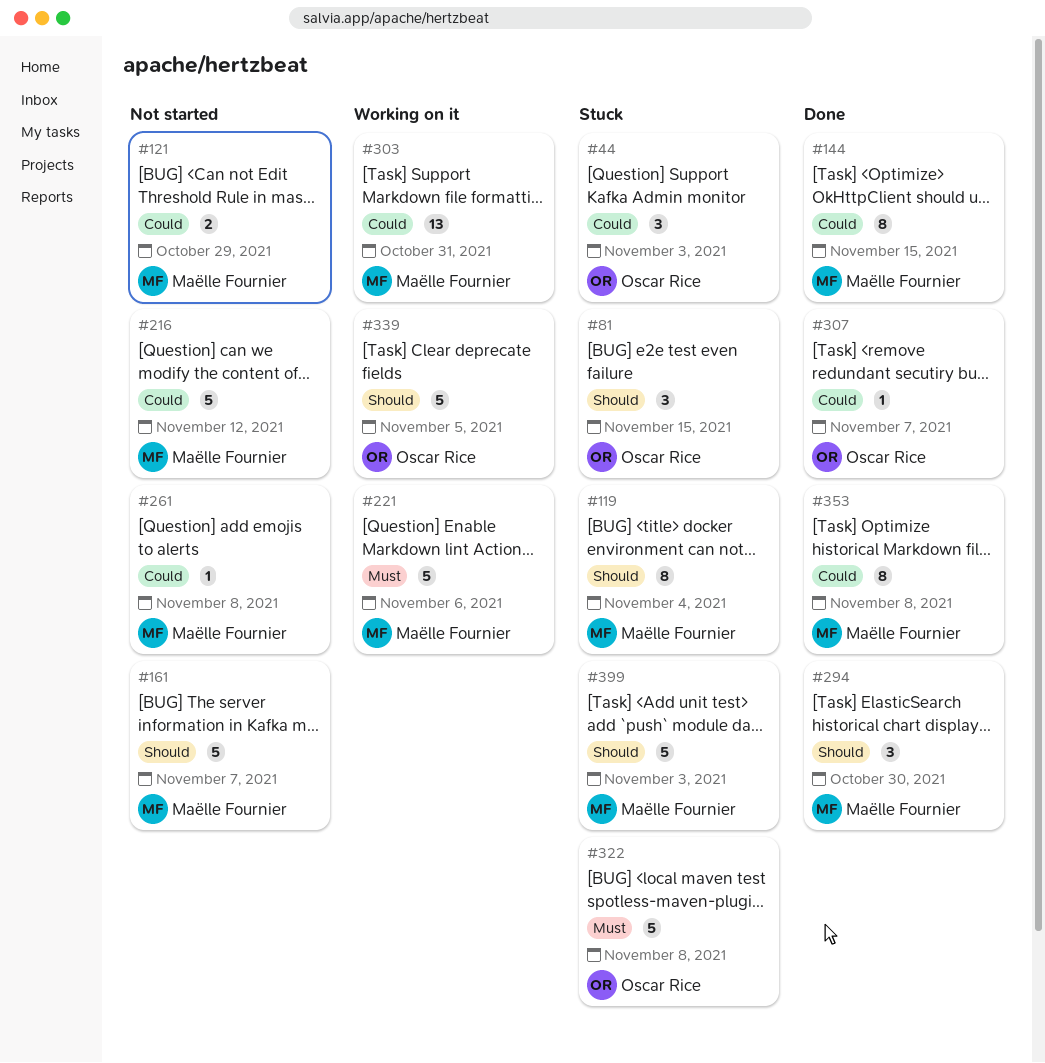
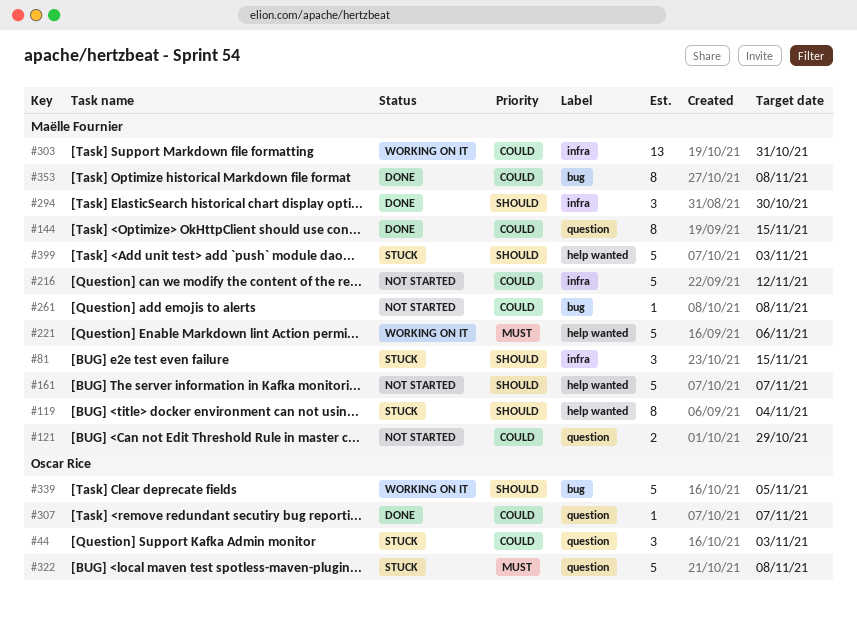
#81, owner: Oscar Rice -> Maëlle Fournier

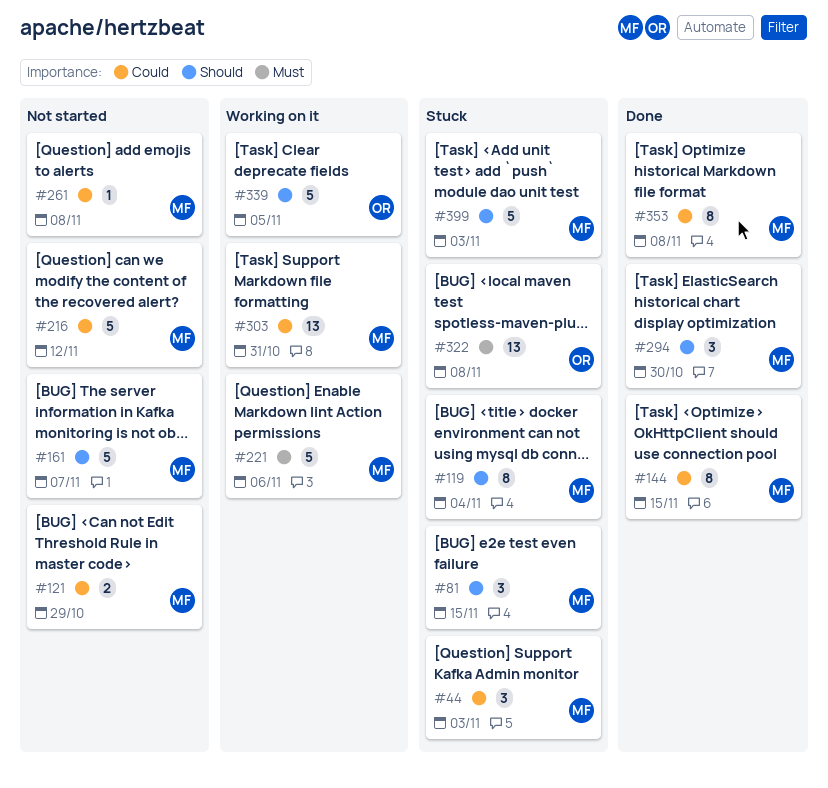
#44, owner: Oscar Rice -> Maëlle Fournier
#307: present -> none
#322, estimate: 5 -> 13

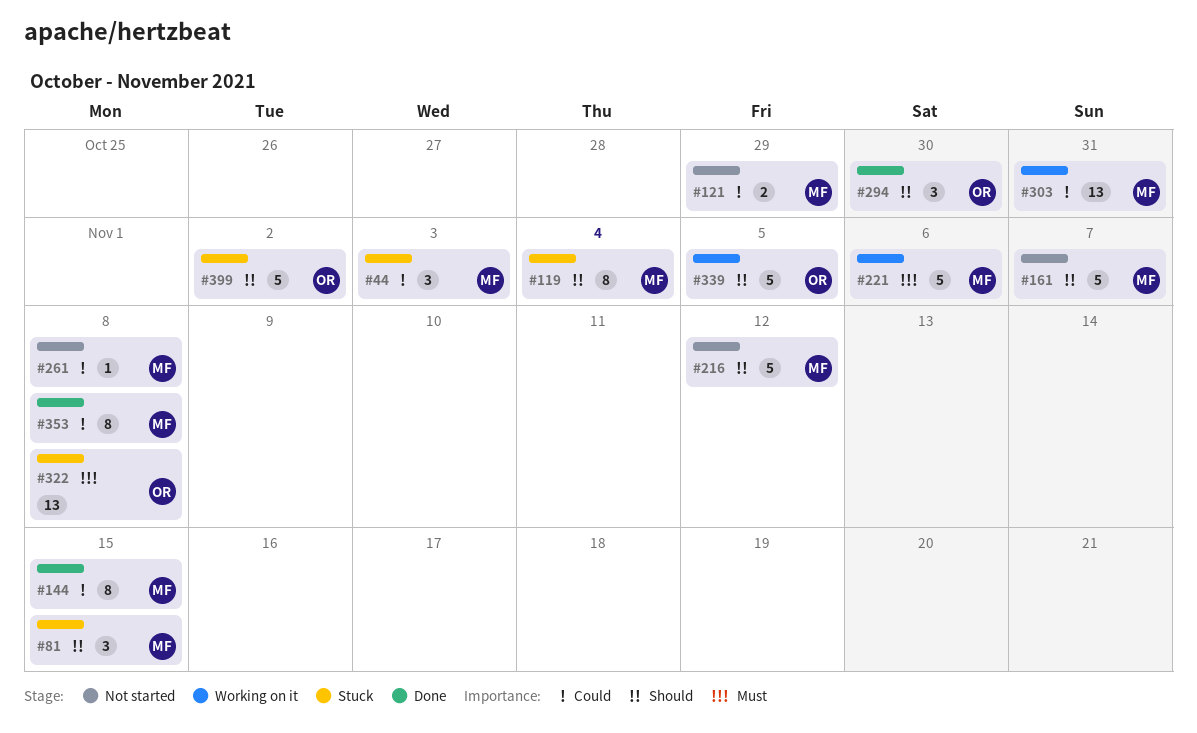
#216, priority: Could -> Should
#294, owner: MF -> OR
#399, owner: MF -> OR
#399, due: Nov 3 -> Nov 2

